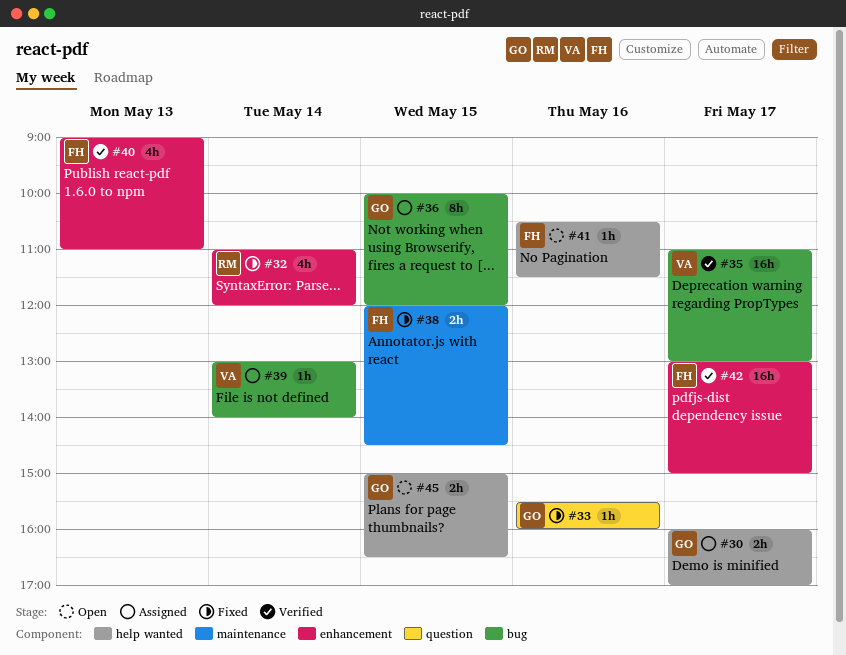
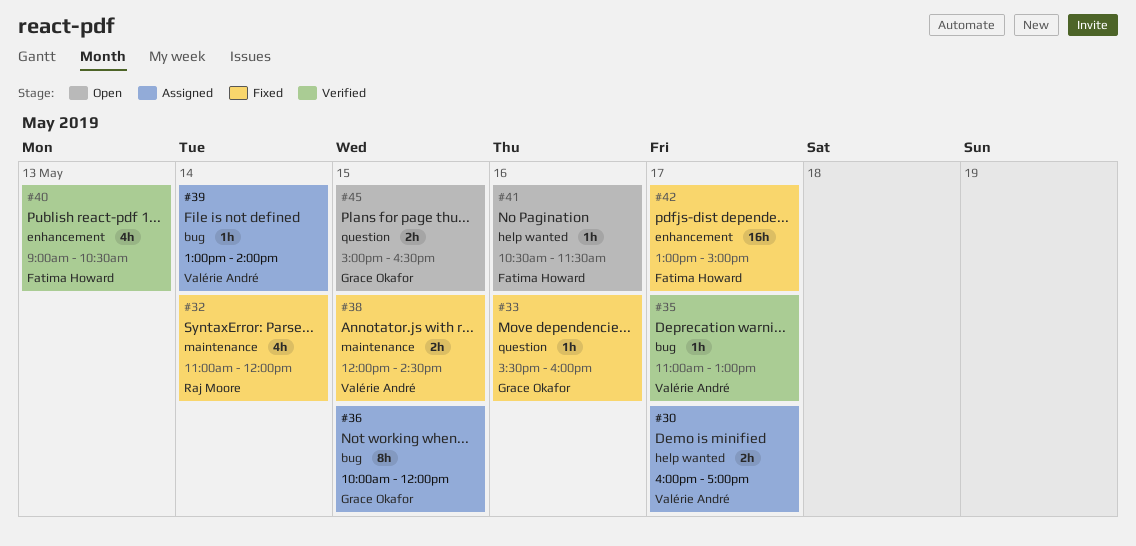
#30, owner: Grace Okafor -> Valérie André
#32, label: enhancement -> maintenance
#35, estimate: 16h -> 1h
#38, owner: Fatima Howard -> Valérie André
#40, ends: 11:00 -> 10:30
#42, status: Verified -> Fixed
#45, label: help wanted -> question

